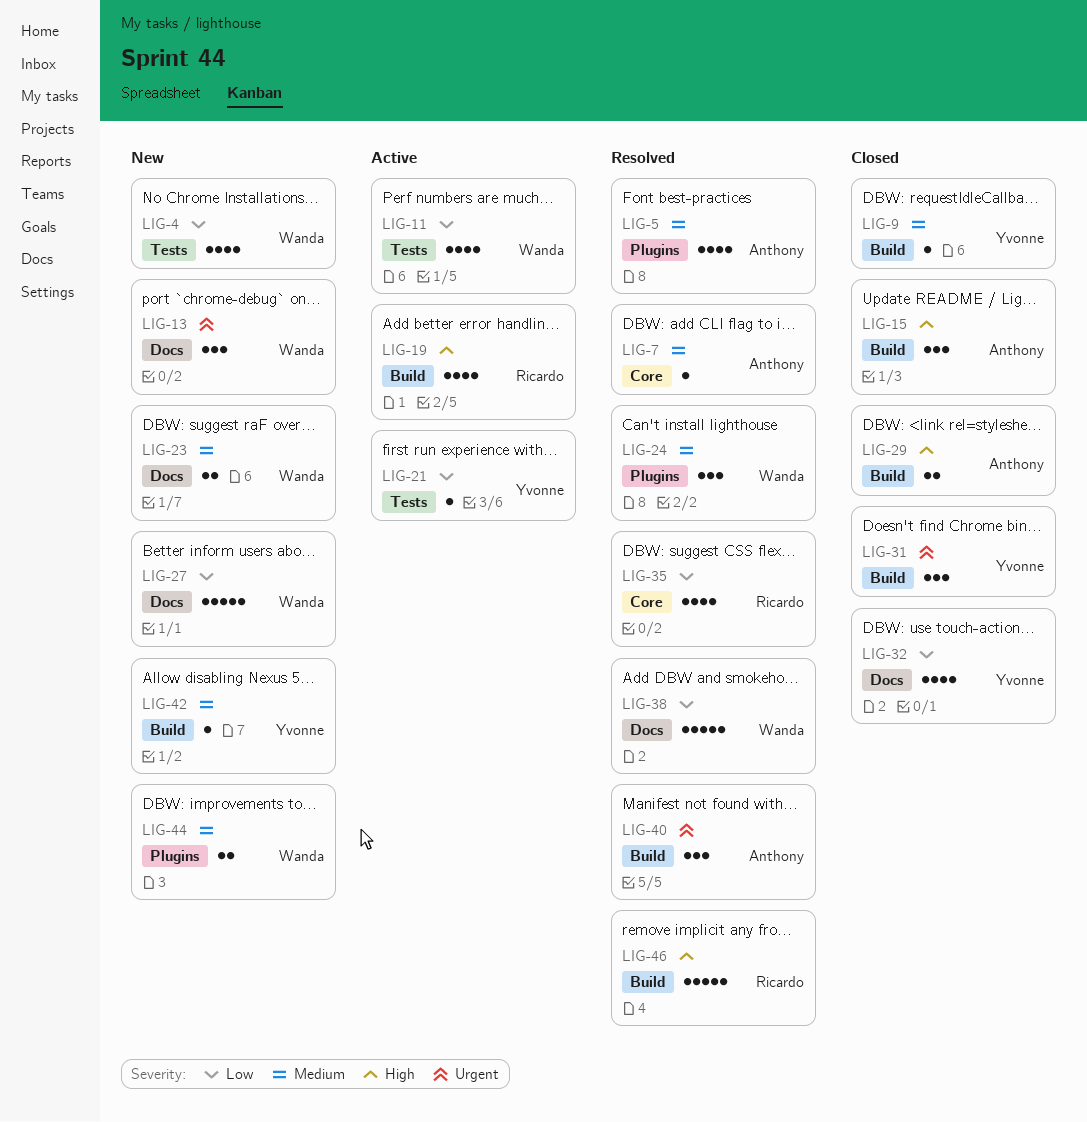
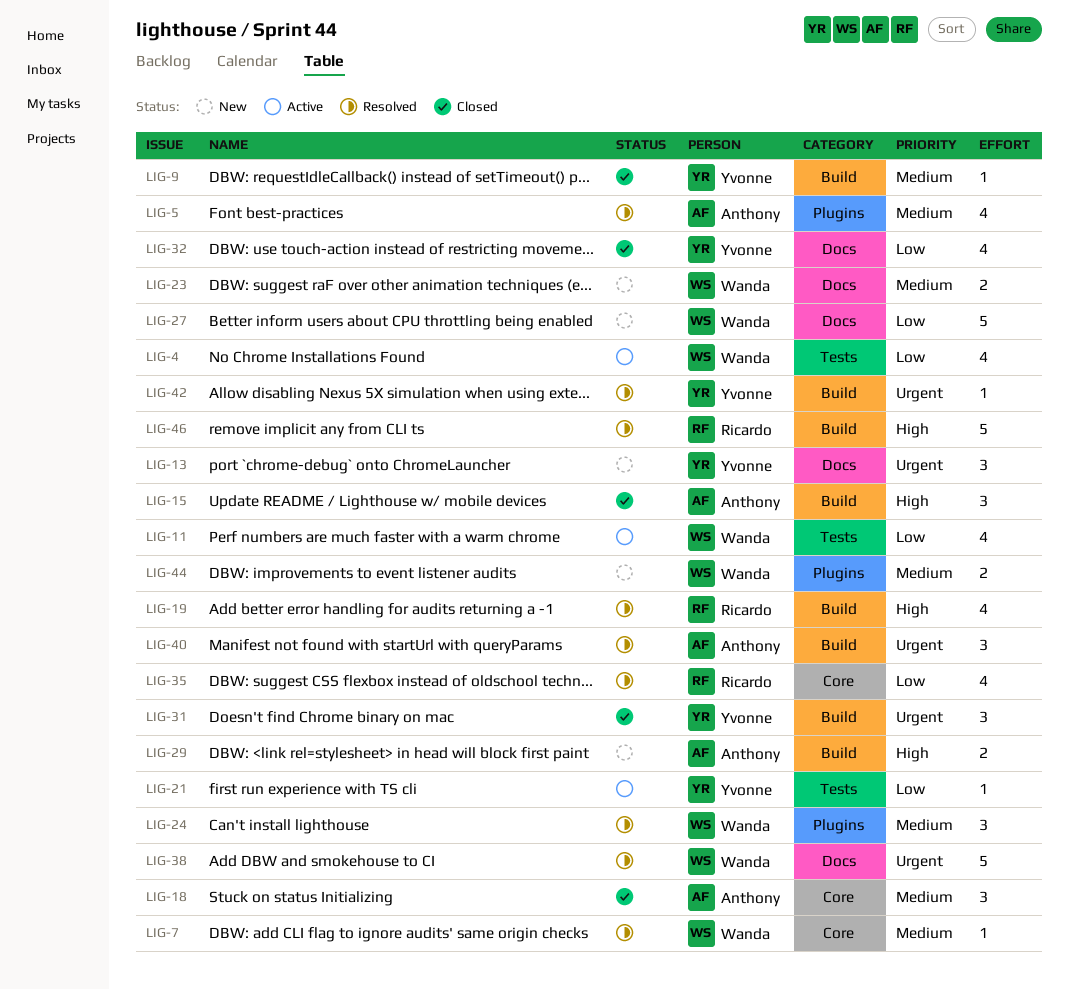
LIG-4, status: New -> Active
LIG-7, owner: Anthony -> Wanda
LIG-13, owner: Wanda -> Yvonne
LIG-18: none -> present
LIG-19, status: Active -> Resolved
LIG-29, status: Closed -> New
LIG-38, priority: Low -> Urgent
LIG-42, status: New -> Resolved
LIG-42, priority: Medium -> Urgent

